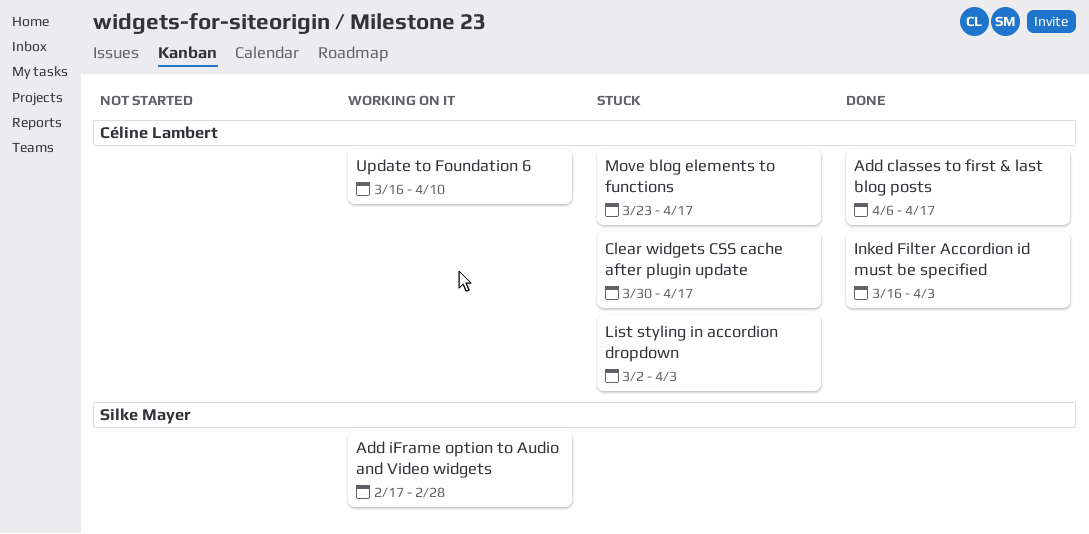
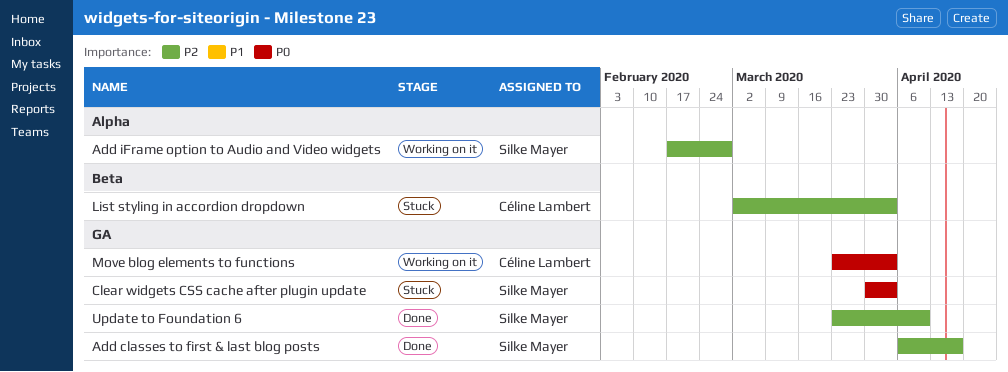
Add classes to first & last blog posts, owner: Céline Lambert -> Silke Mayer
Clear widgets CSS cache after plugin update, owner: Céline Lambert -> Silke Mayer
Clear widgets CSS cache after plugin update, due: Apr 17 -> Apr 3
Inked Filter Accordion id must be specified: present -> none
Move blog elements to functions, status: Stuck -> Working on it
Move blog elements to functions, due: Apr 17 -> Apr 3
Update to Foundation 6, status: Working on it -> Done
Update to Foundation 6, owner: Céline Lambert -> Silke Mayer
Update to Foundation 6, start: Mar 16 -> Mar 23

